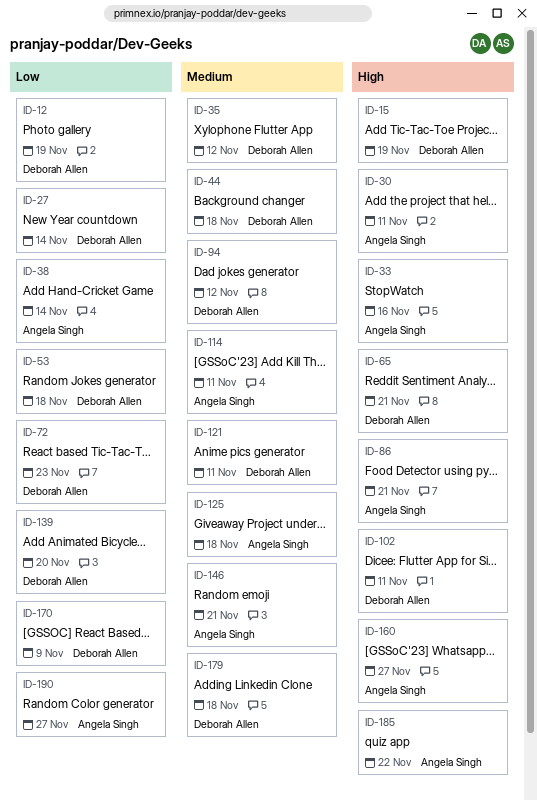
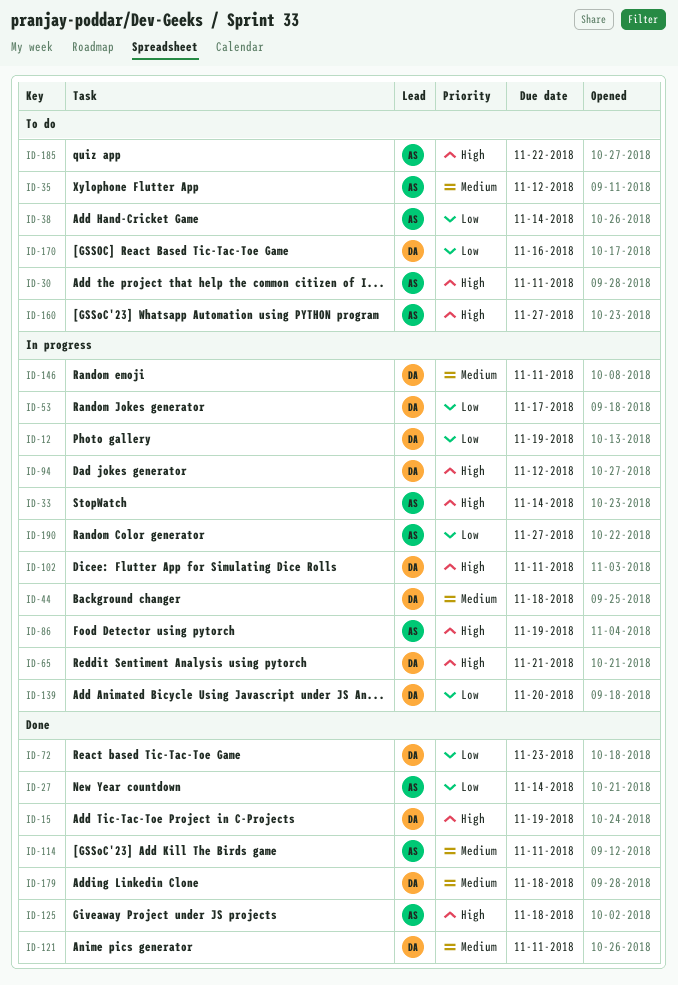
ID-27, owner: Deborah Allen -> Angela Singh
ID-33, due: Nov 16 -> Nov 14
ID-35, owner: Deborah Allen -> Angela Singh
ID-53, due: Nov 18 -> Nov 17
ID-86, due: Nov 21 -> Nov 19
ID-94, priority: Medium -> High
ID-125, priority: Medium -> High
ID-146, owner: Angela Singh -> Deborah Allen
ID-146, due: Nov 21 -> Nov 11
ID-170, due: Nov 9 -> Nov 16

